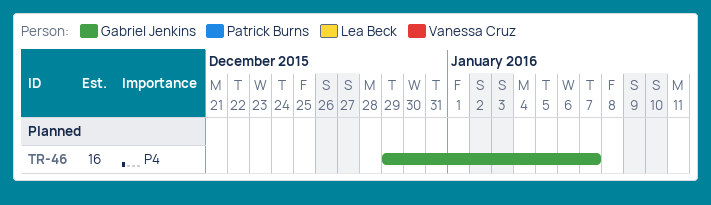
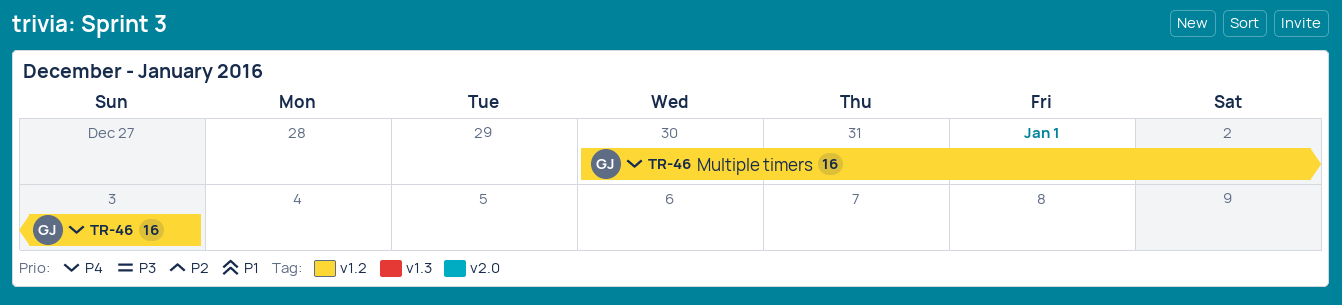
TR-46, start: Dec 29 -> Dec 30
TR-46, due: Jan 7 -> Jan 3

